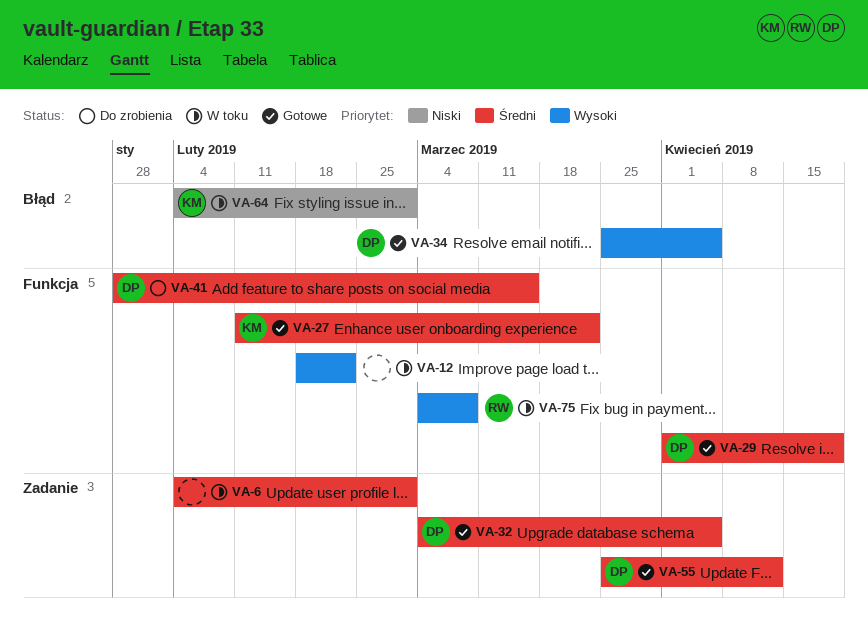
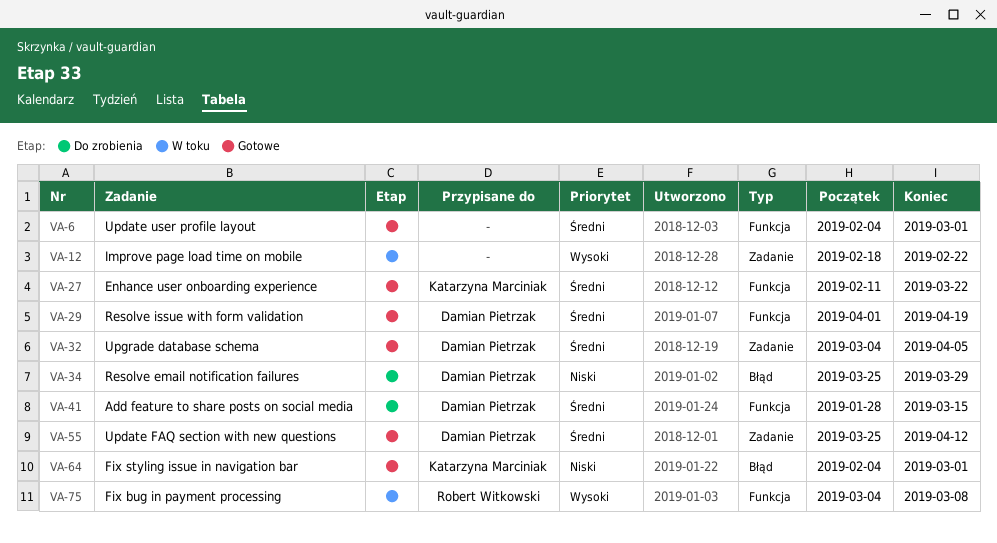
VA-6, status: W toku -> Gotowe
VA-6, label: Zadanie -> Funkcja
VA-12, label: Funkcja -> Zadanie
VA-34, status: Gotowe -> Do zrobienia
VA-34, priority: Wysoki -> Niski
VA-34, due: Apr 5 -> Mar 29
VA-64, status: W toku -> Gotowe

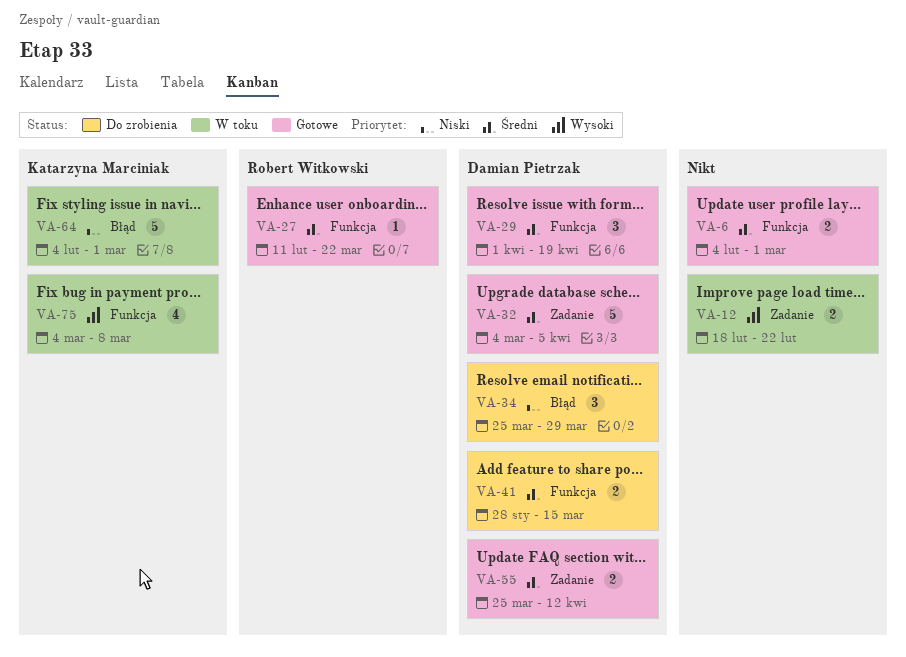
VA-27, owner: Katarzyna Marciniak -> Robert Witkowski
VA-64, status: Gotowe -> W toku
VA-75, owner: Robert Witkowski -> Katarzyna Marciniak

